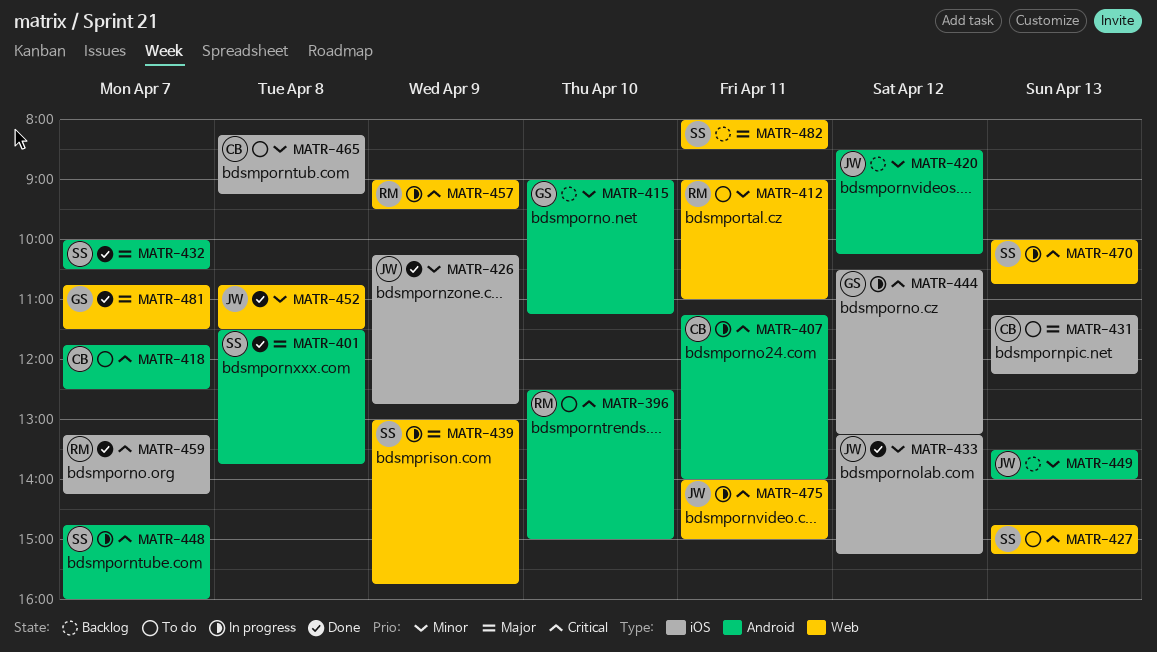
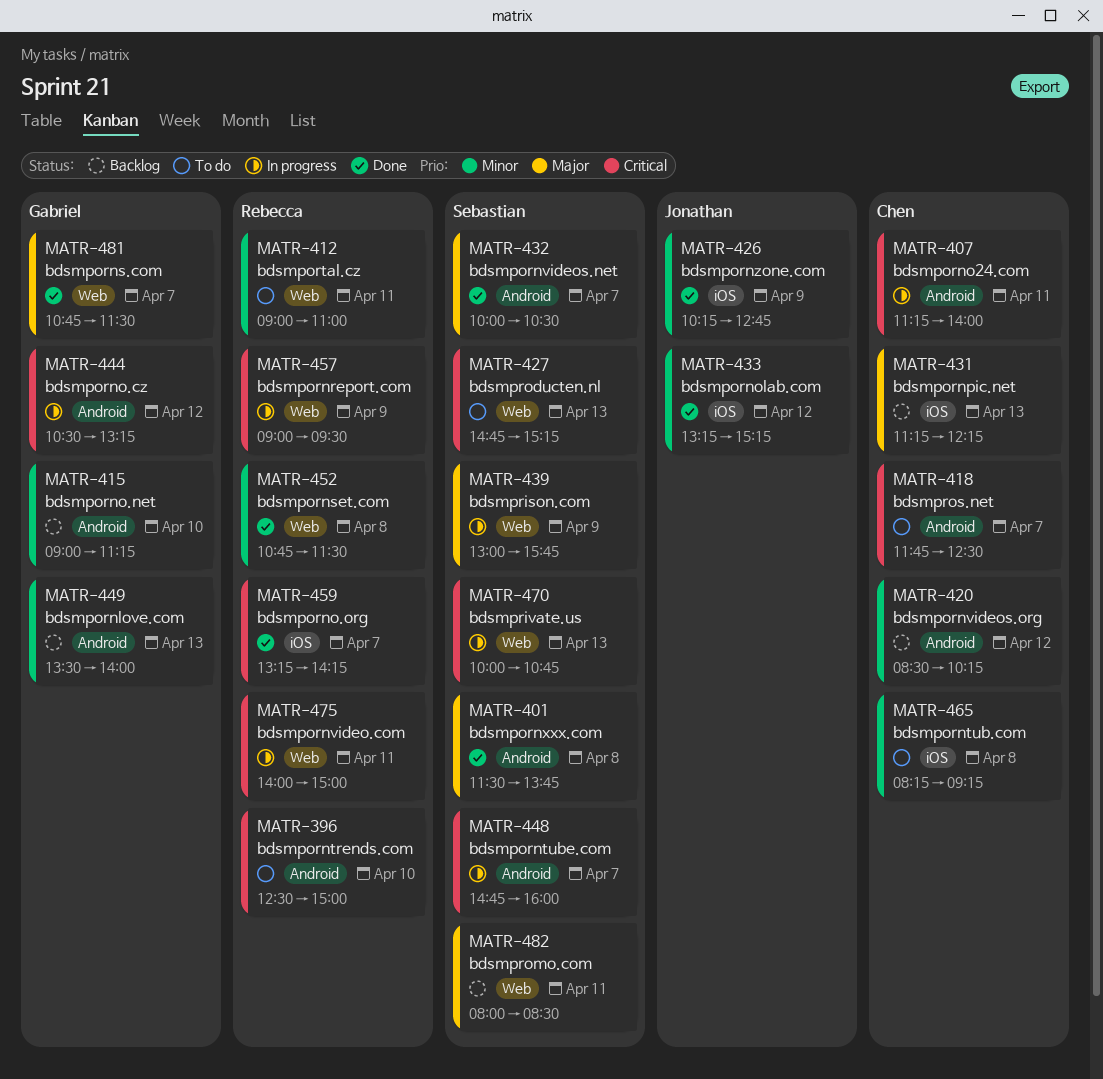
MATR-420, owner: Jonathan -> Chen
MATR-431, status: To do -> Backlog
MATR-444, label: iOS -> Android
MATR-449, owner: Jonathan -> Gabriel
MATR-452, owner: Jonathan -> Rebecca
MATR-475, owner: Jonathan -> Rebecca

